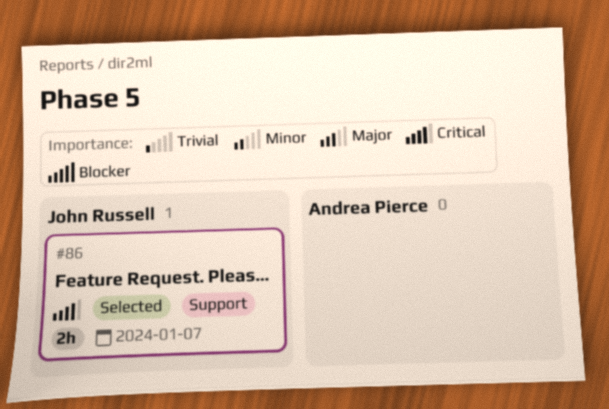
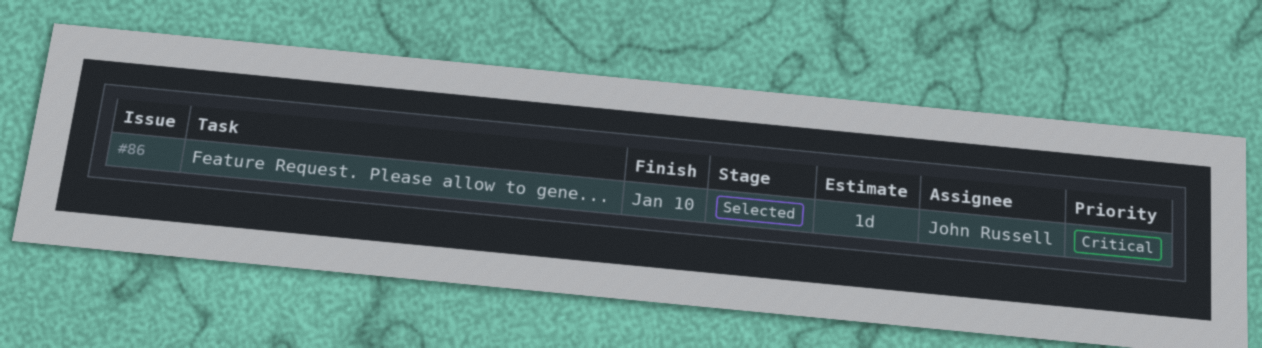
#86, estimate: 2h -> 1d
#86, due: Jan 7 -> Jan 10

